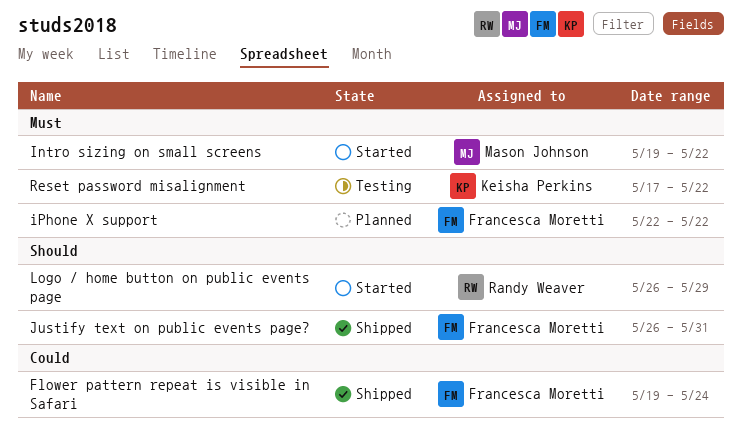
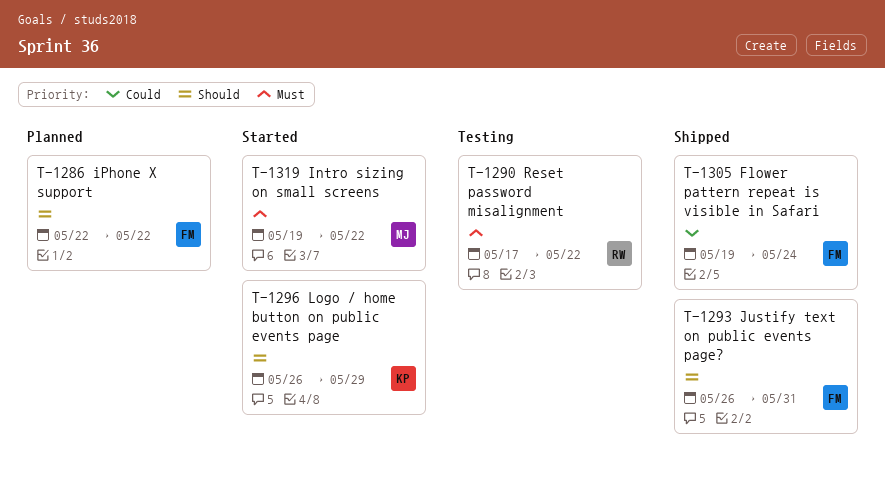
iPhone X support, priority: Must -> Should
Logo / home button on public events page, owner: Randy Weaver -> Keisha Perkins
Reset password misalignment, owner: Keisha Perkins -> Randy Weaver

